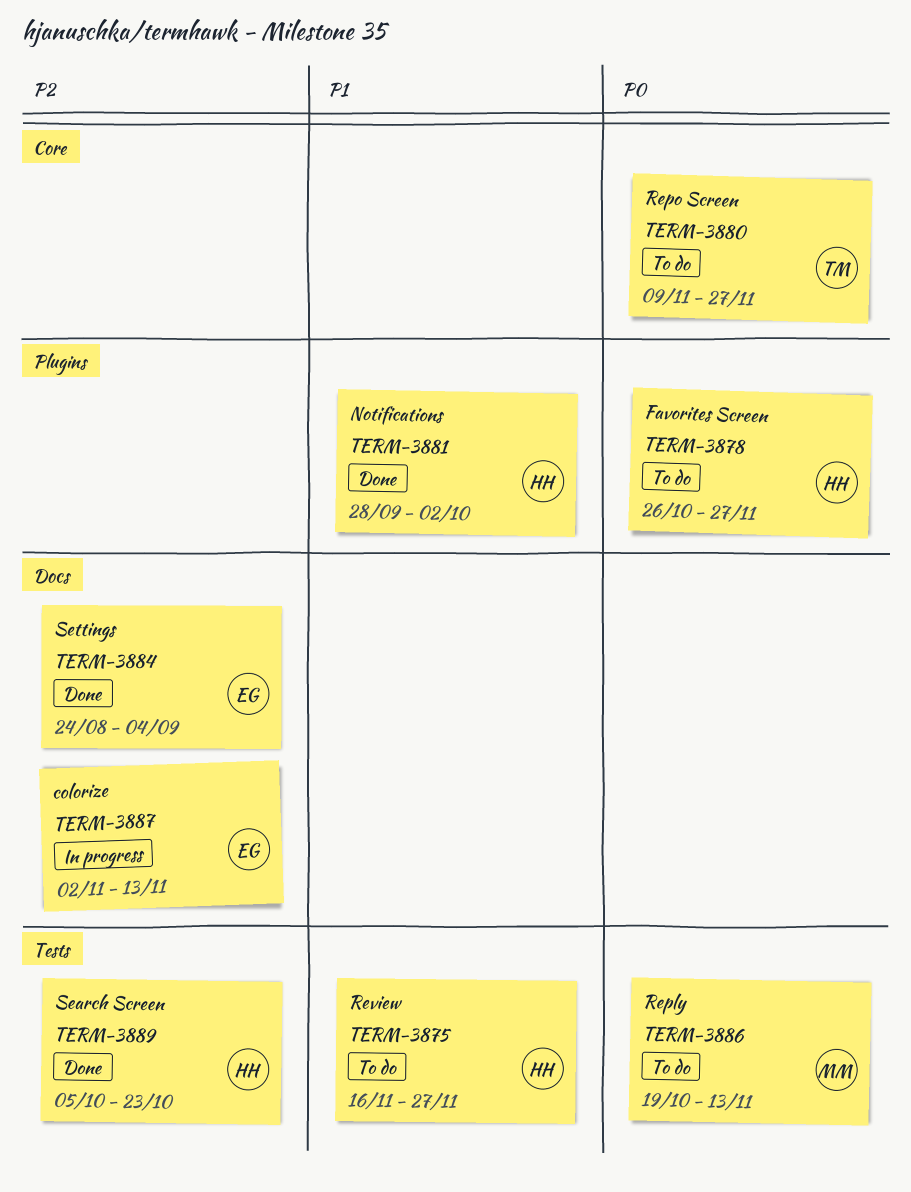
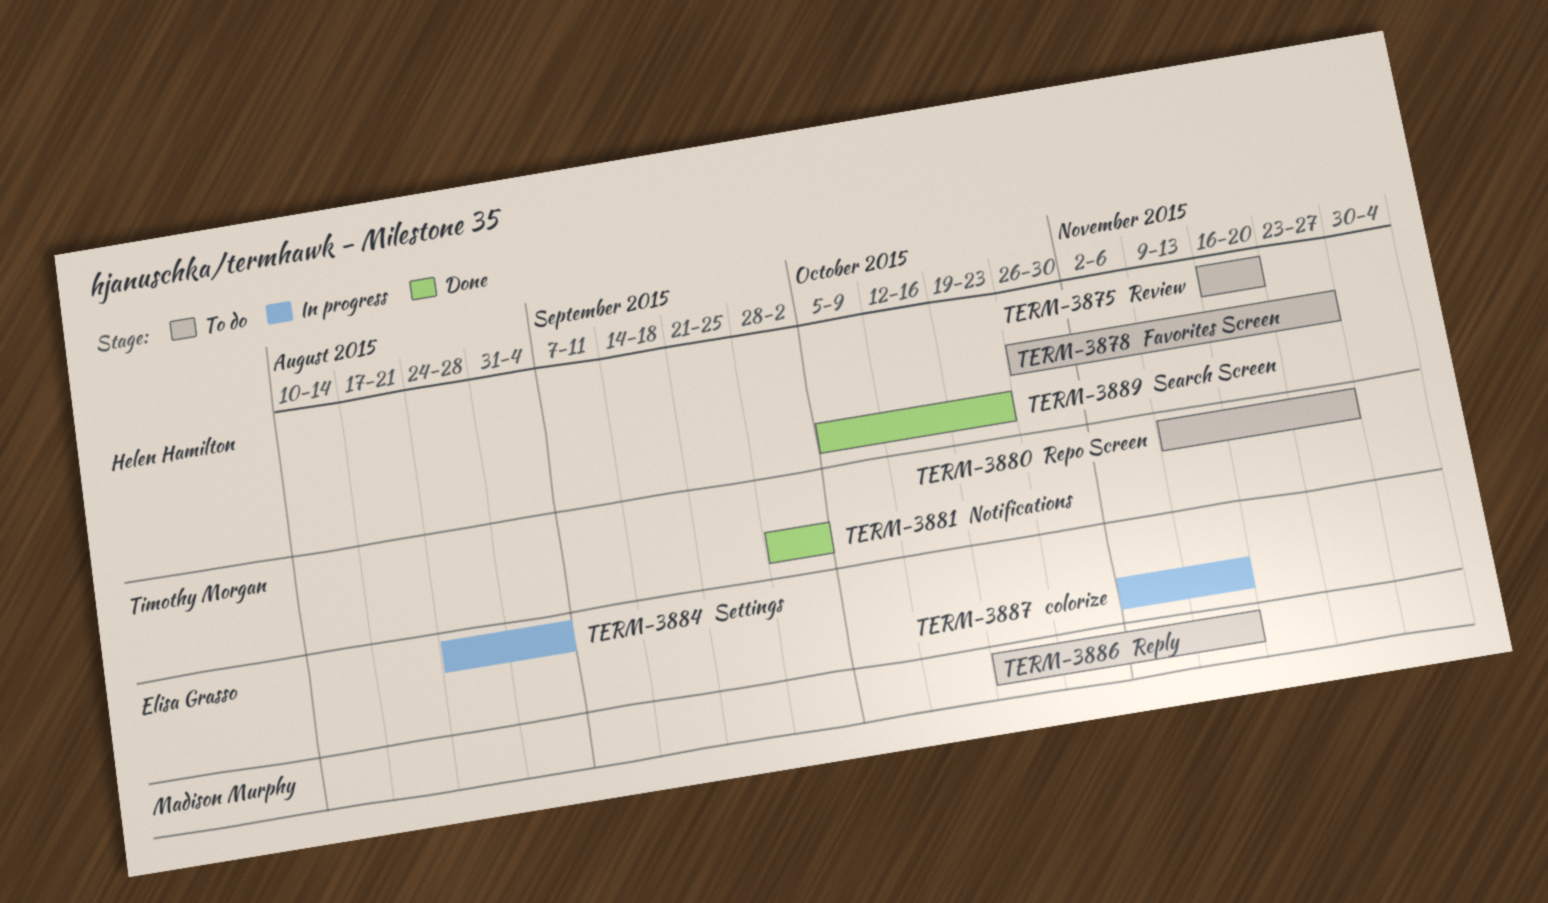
TERM-3875, due: Nov 27 -> Nov 20
TERM-3881, owner: Helen Hamilton -> Timothy Morgan
TERM-3884, status: Done -> In progress

